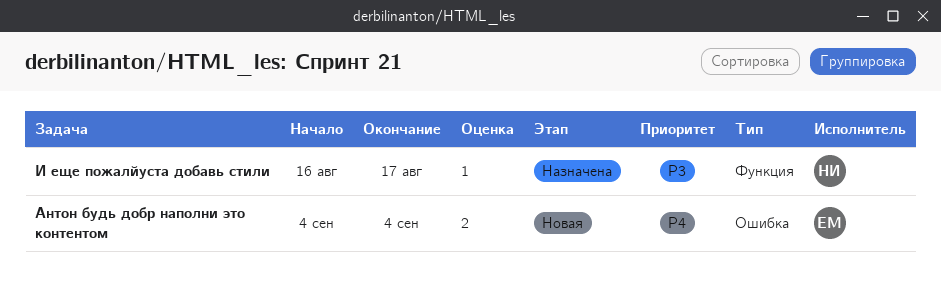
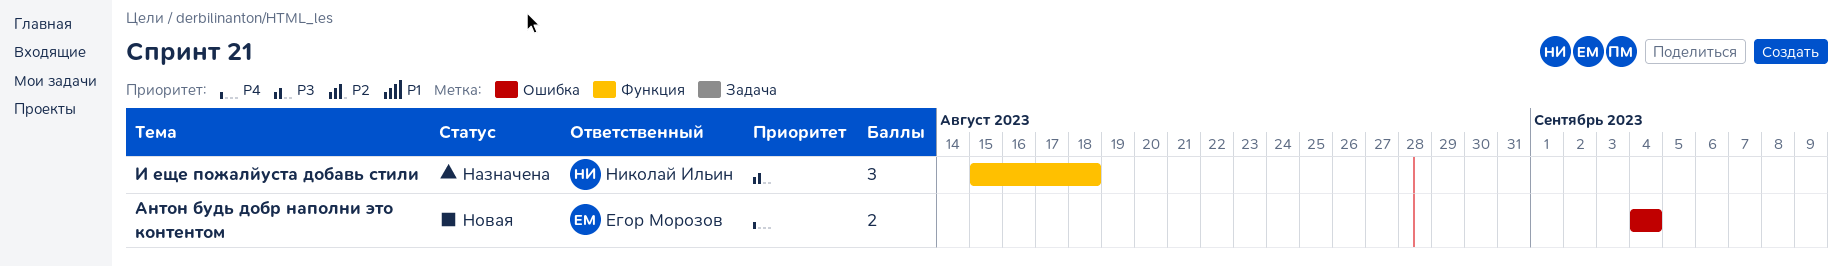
И еще пожалйуста добавь стили, estimate: 1 -> 3
И еще пожалйуста добавь стили, start: Aug 16 -> Aug 15
И еще пожалйуста добавь стили, due: Aug 17 -> Aug 18

